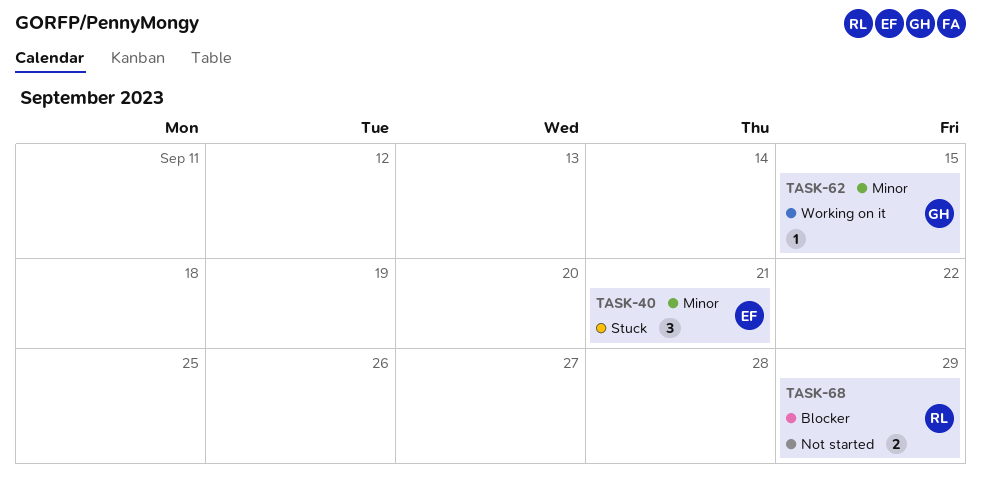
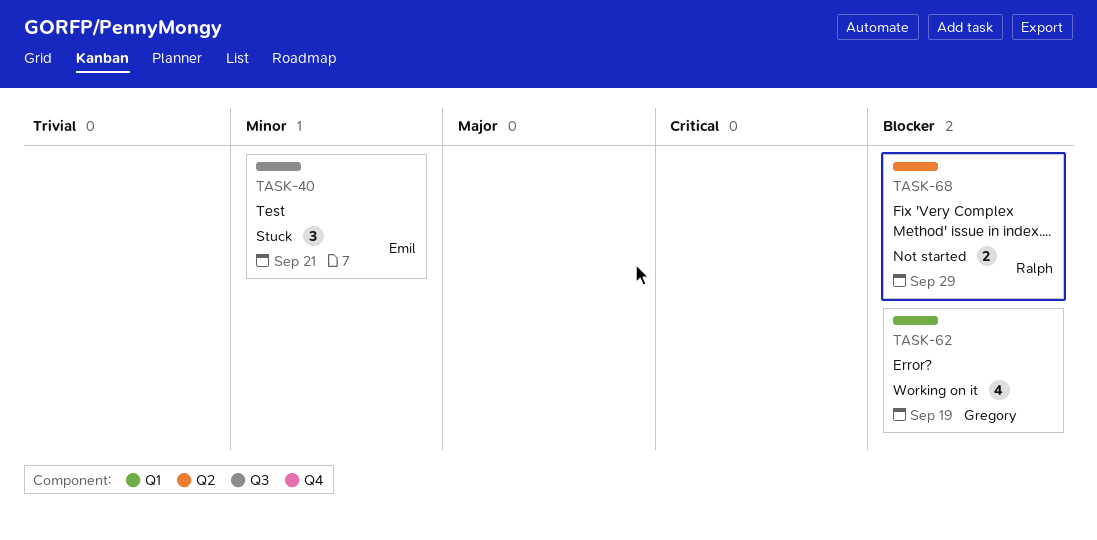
TASK-62, priority: Minor -> Blocker
TASK-62, estimate: 1 -> 4
TASK-62, due: Sep 15 -> Sep 19

